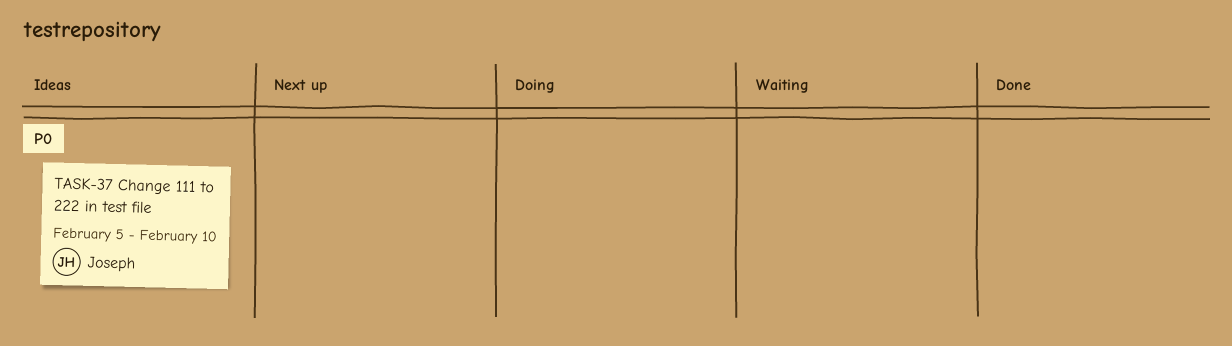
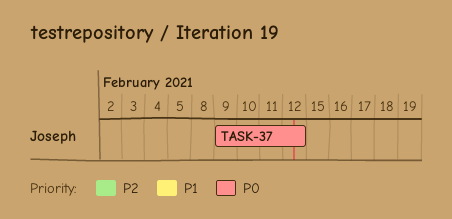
TASK-37, start: Feb 5 -> Feb 9
TASK-37, due: Feb 10 -> Feb 12

